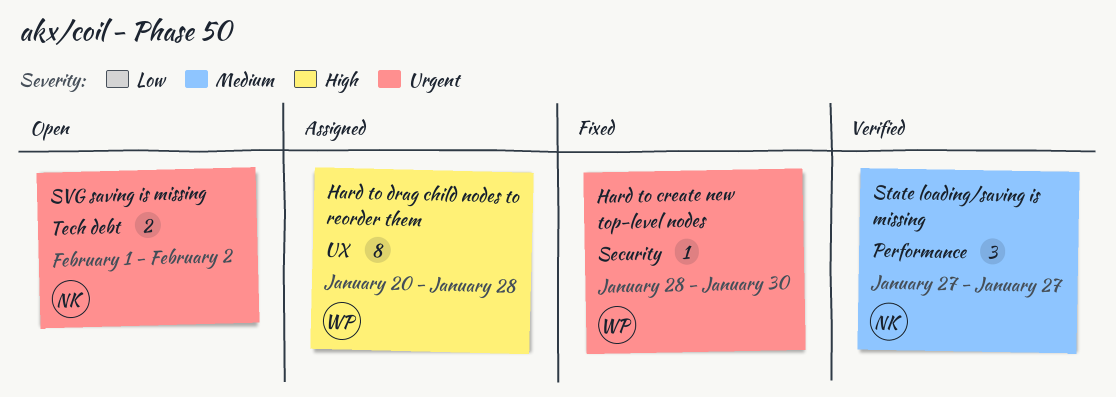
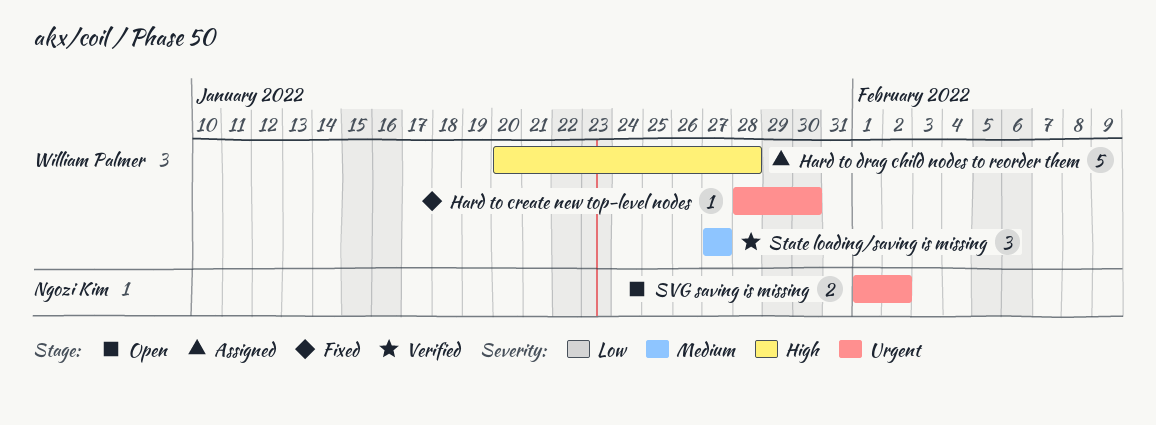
Hard to drag child nodes to reorder them, estimate: 8 -> 5
State loading/saving is missing, owner: Ngozi Kim -> William Palmer

